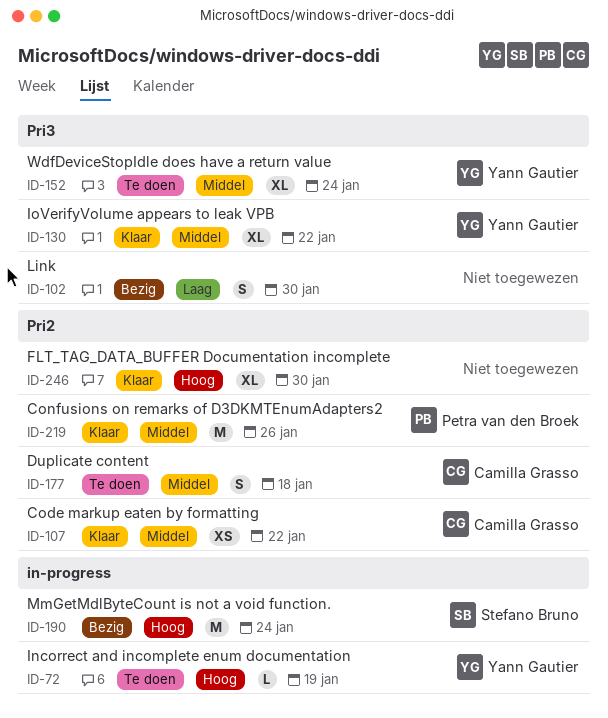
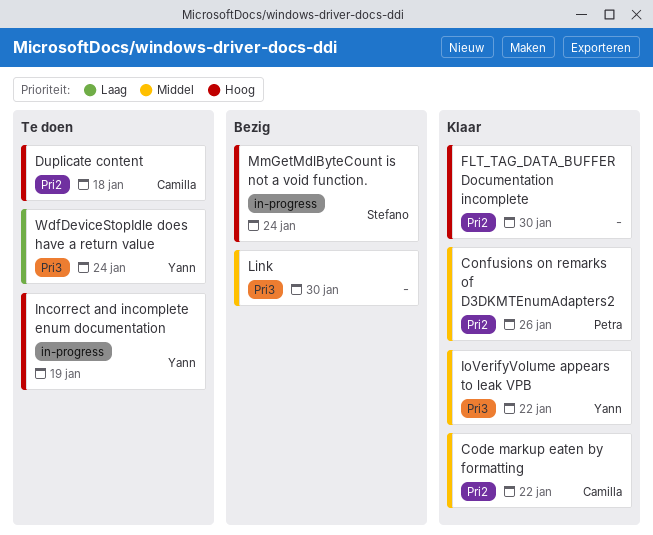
Duplicate content, priority: Middel -> Hoog
Link, priority: Laag -> Middel
WdfDeviceStopIdle does have a return value, priority: Middel -> Laag

